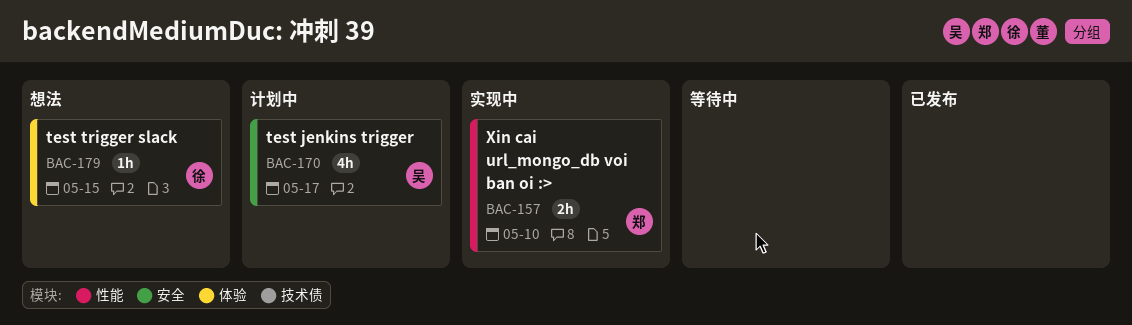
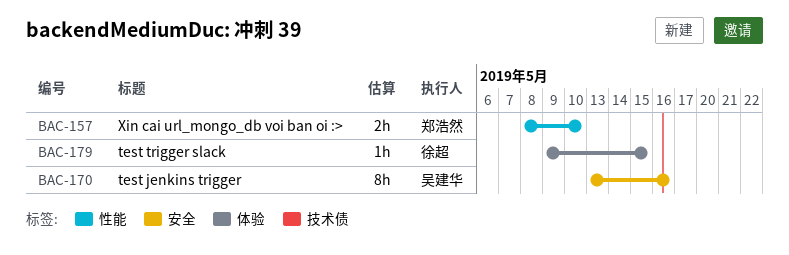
BAC-170, estimate: 4h -> 8h
BAC-170, due: May 17 -> May 16

